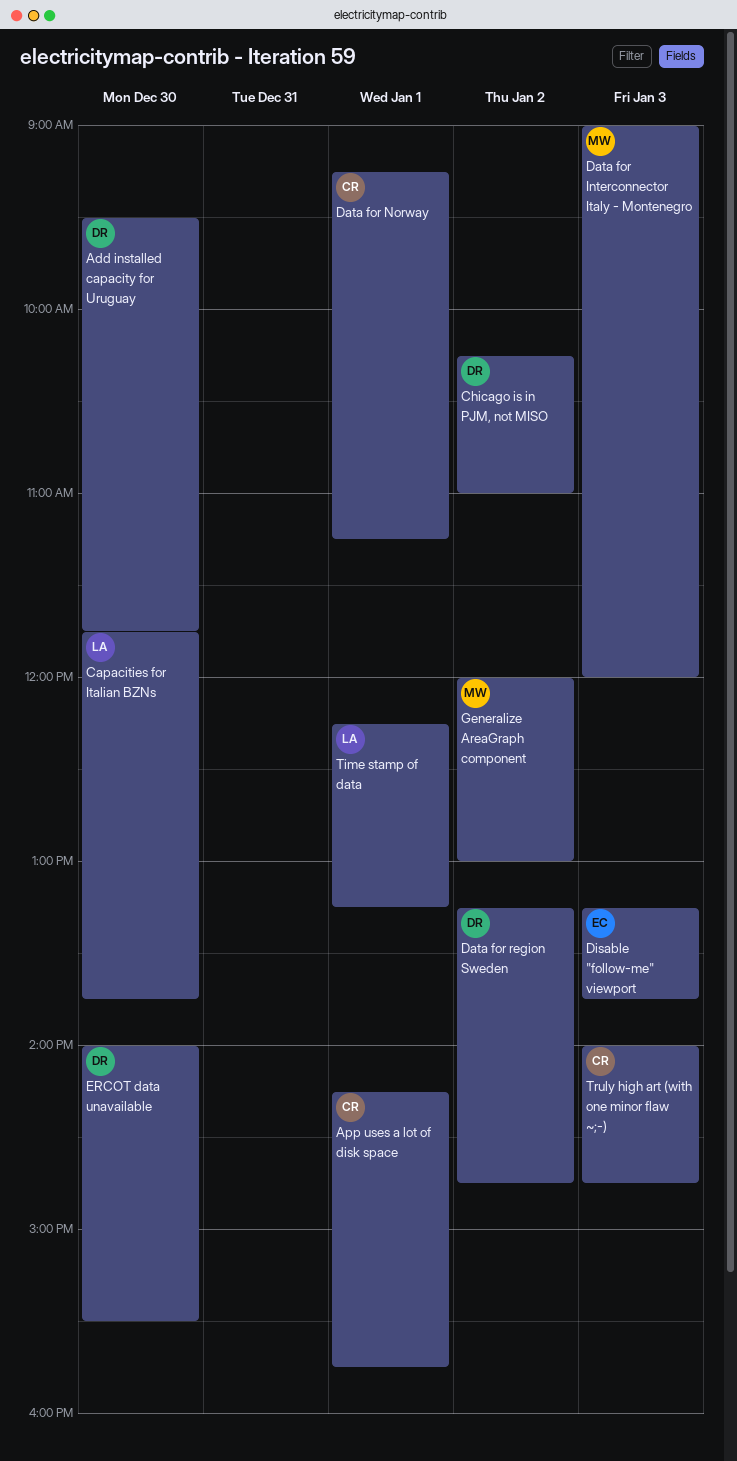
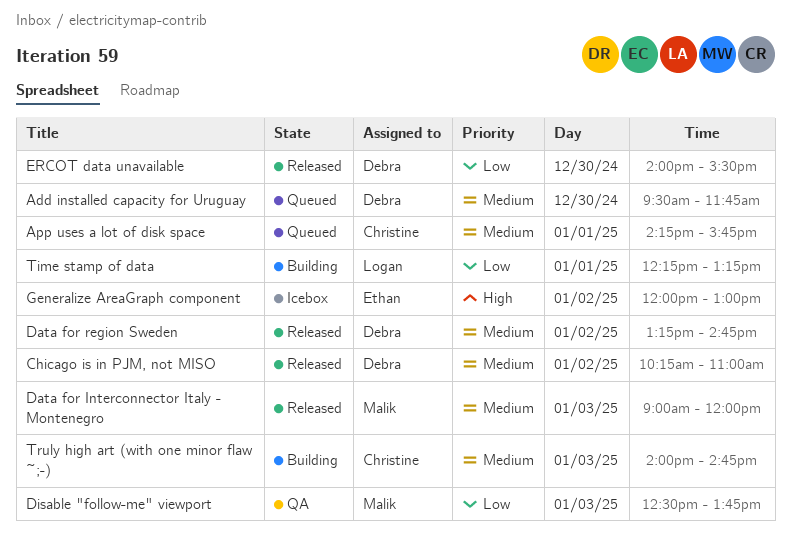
Capacities for Italian BZNs: present -> none
Data for Norway: present -> none
Disable "follow-me" viewport, owner: Ethan -> Malik
Disable "follow-me" viewport, begins: 13:15 -> 12:30
Generalize AreaGraph component, owner: Malik -> Ethan

